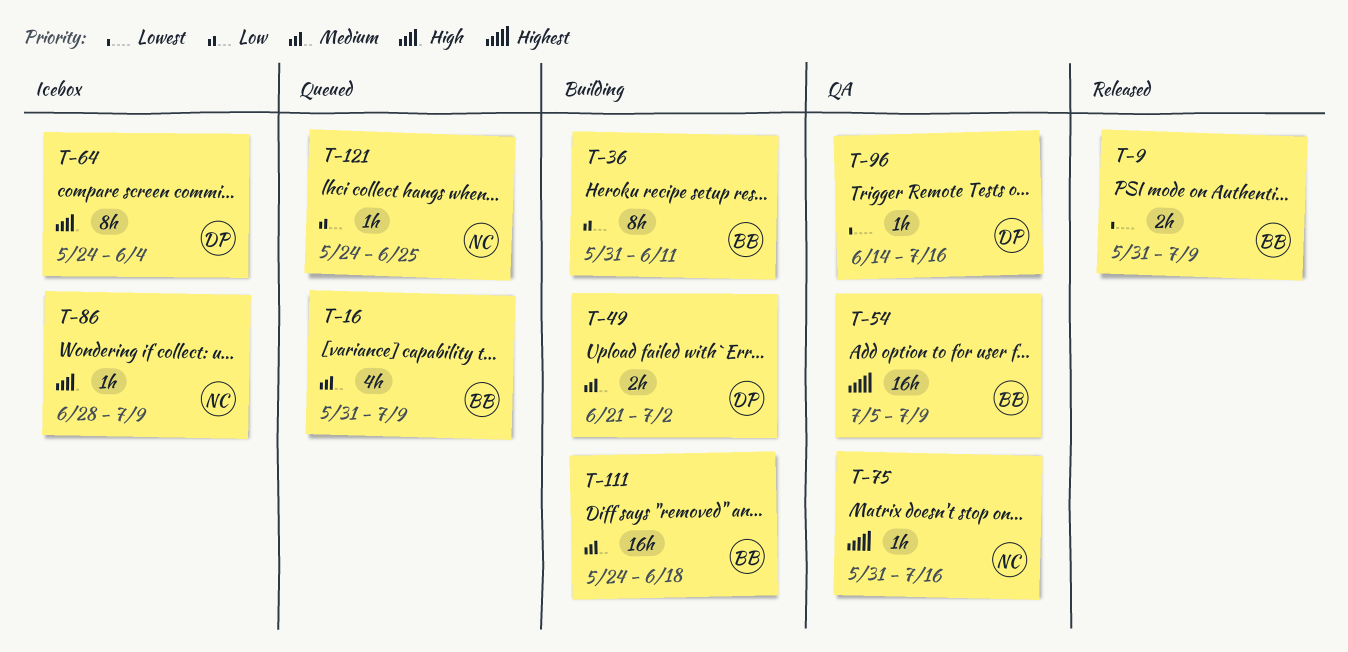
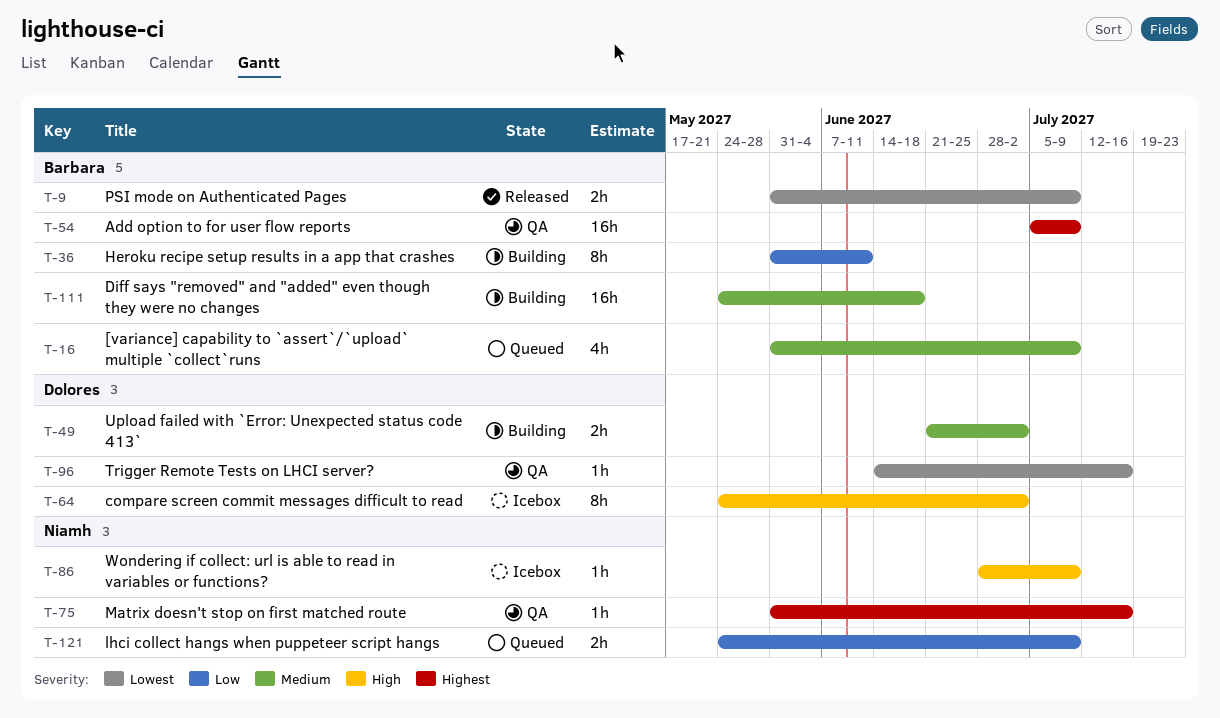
T-64, due: Jun 4 -> Jul 2
T-121, estimate: 1h -> 2h
T-121, due: Jun 25 -> Jul 9

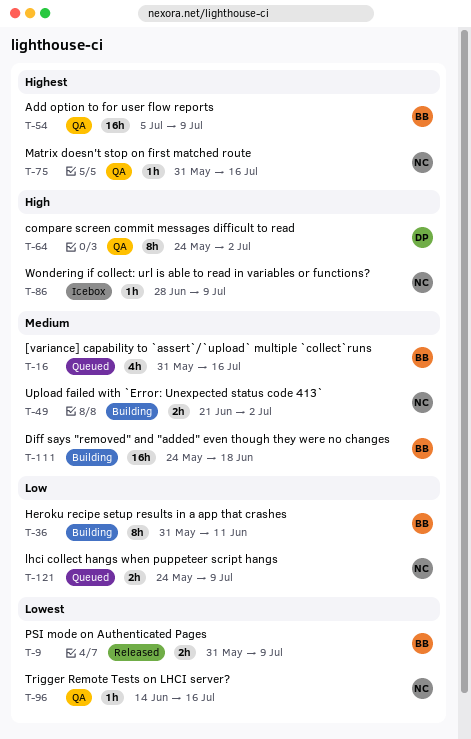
T-16, due: Jul 9 -> Jul 16
T-49, owner: Dolores -> Niamh
T-64, status: Icebox -> QA
T-96, owner: Dolores -> Niamh

